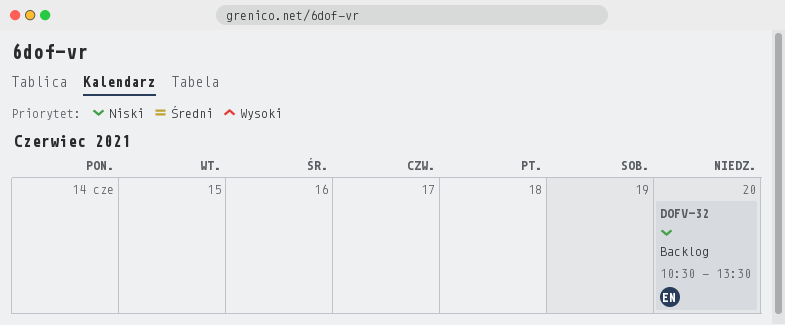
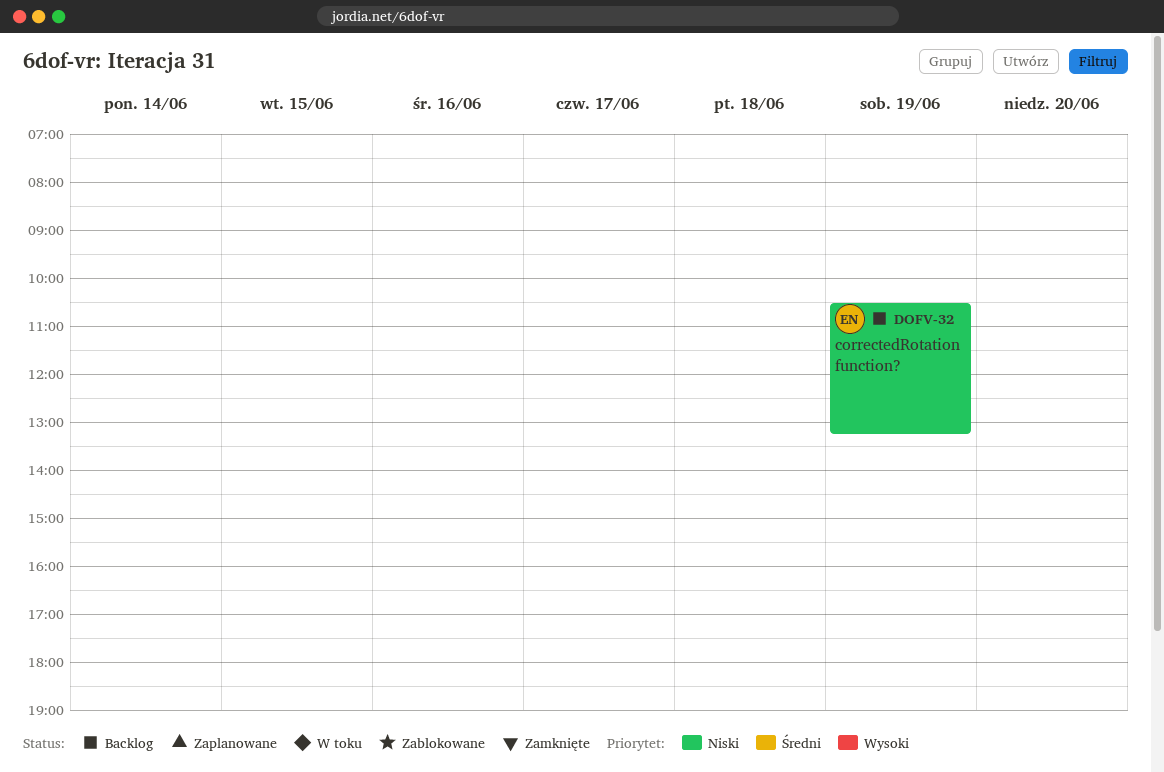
DOFV-32, day: Jun 20 -> Jun 19
DOFV-32, ends: 13:30 -> 13:15

